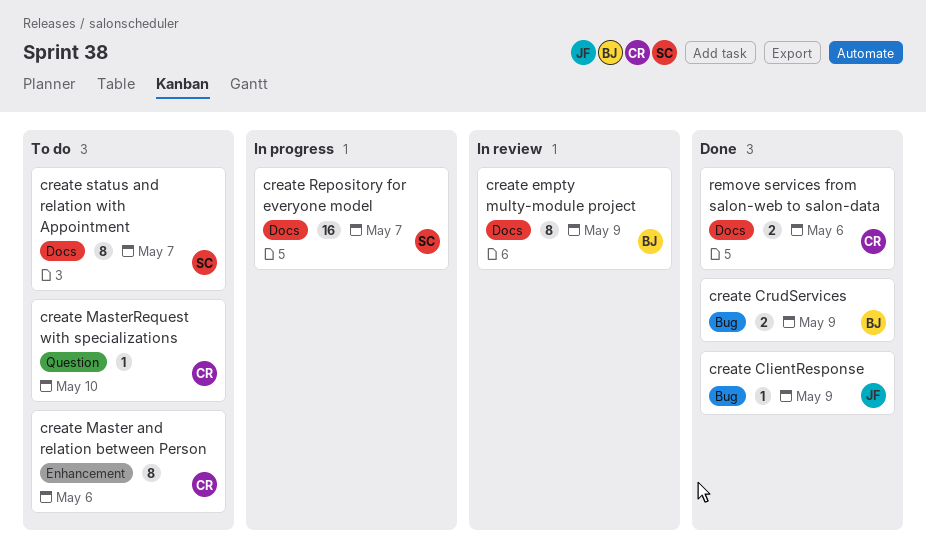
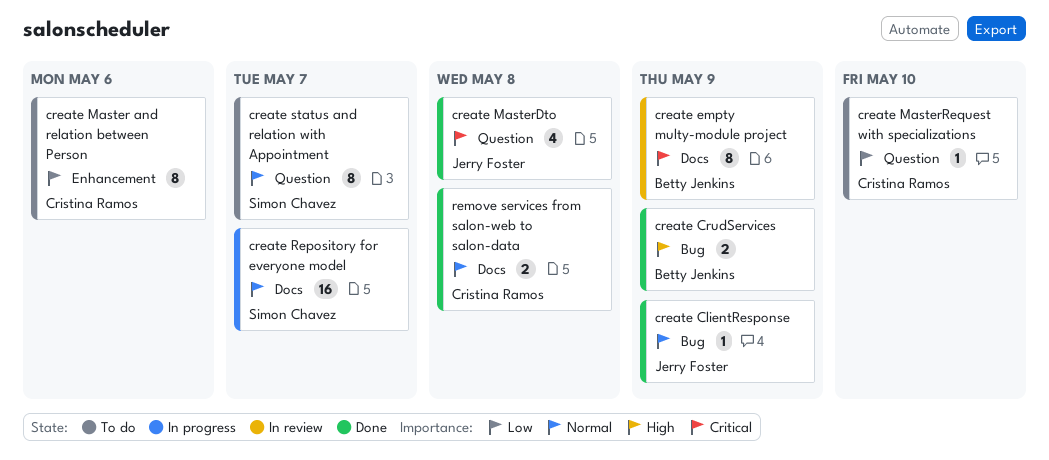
create MasterDto: none -> present
create status and relation with Appointment, label: Docs -> Question
remove services from salon-web to salon-data, due: May 6 -> May 8

